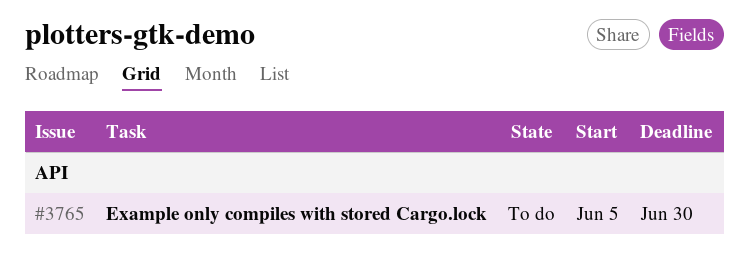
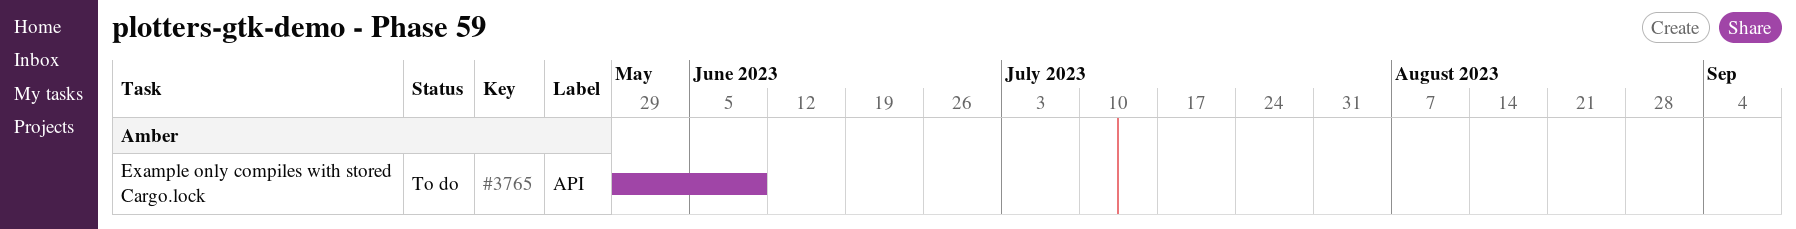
#3765, start: Jun 5 -> May 29
#3765, due: Jun 30 -> Jun 9

